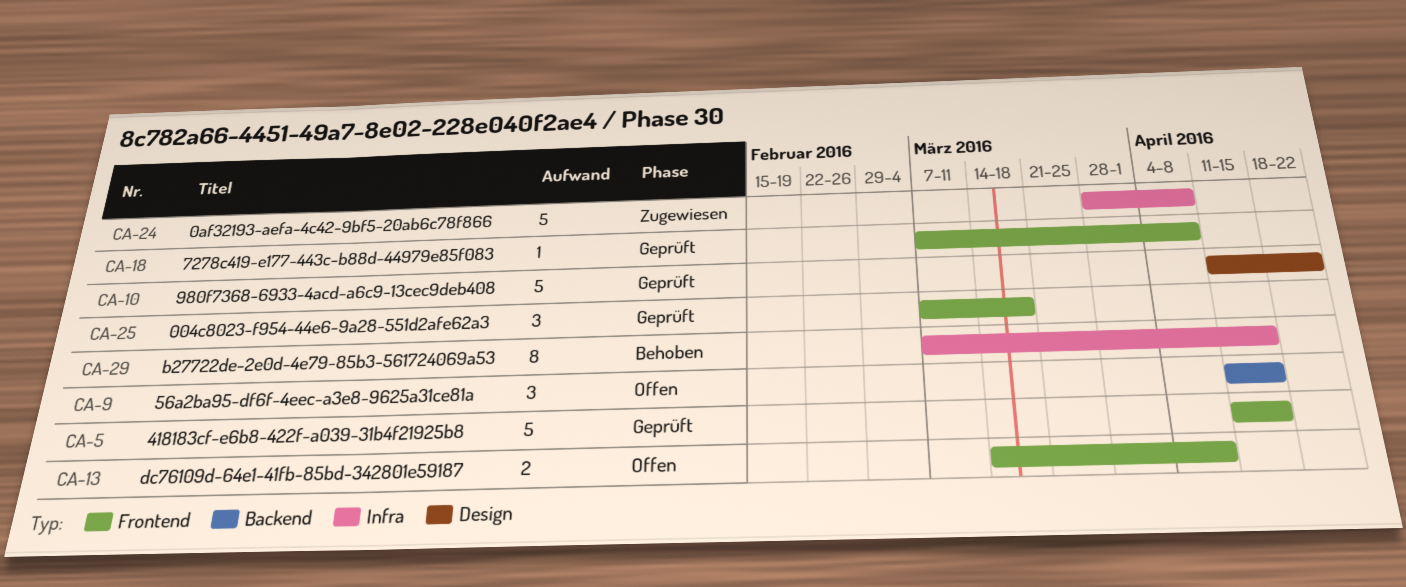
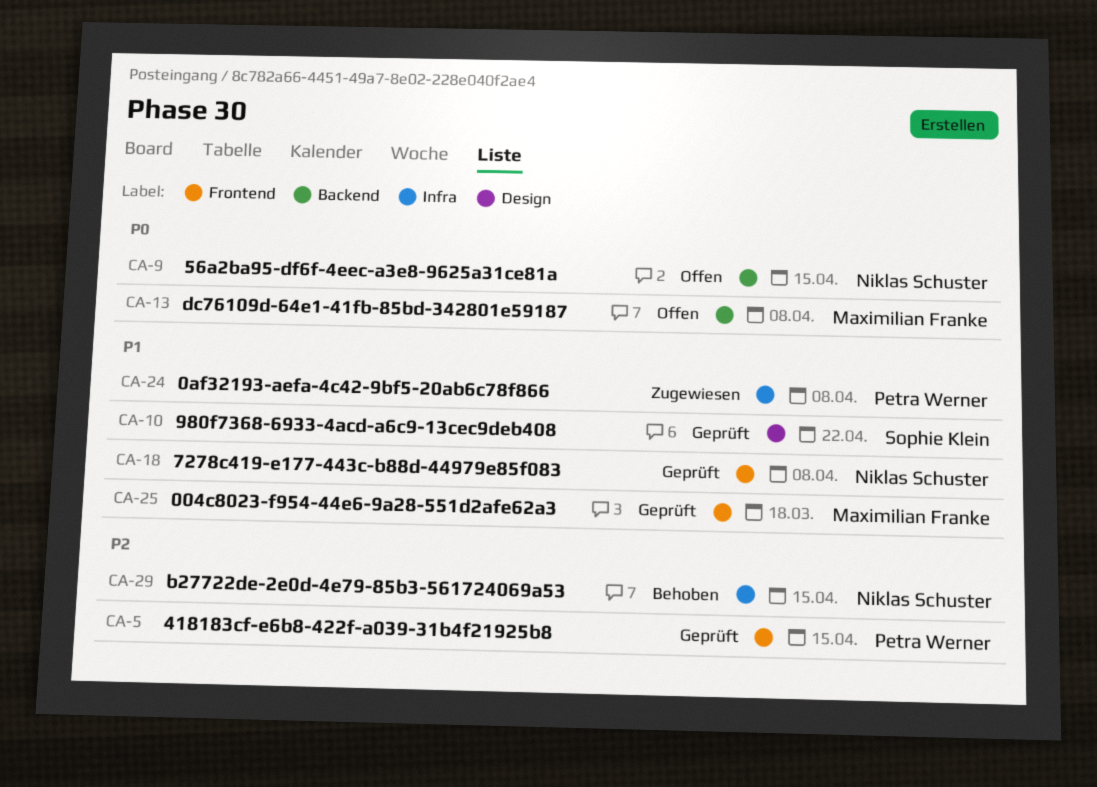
CA-13, label: Frontend -> Backend

